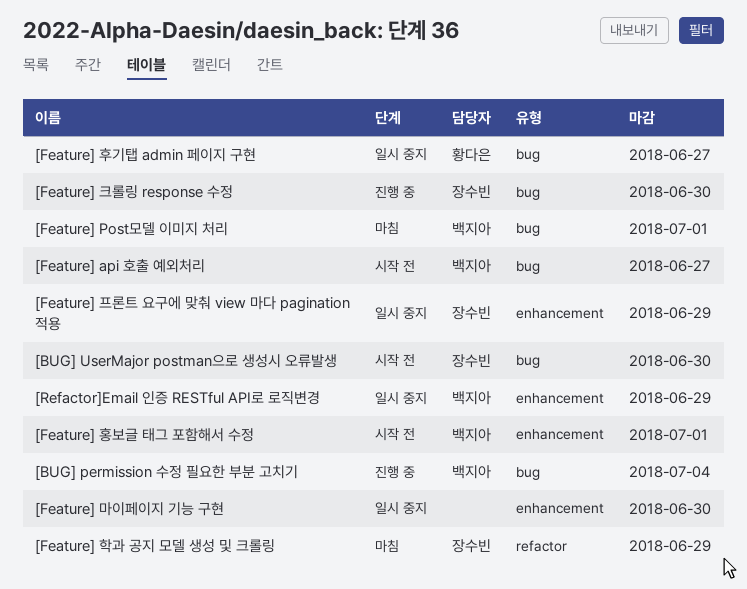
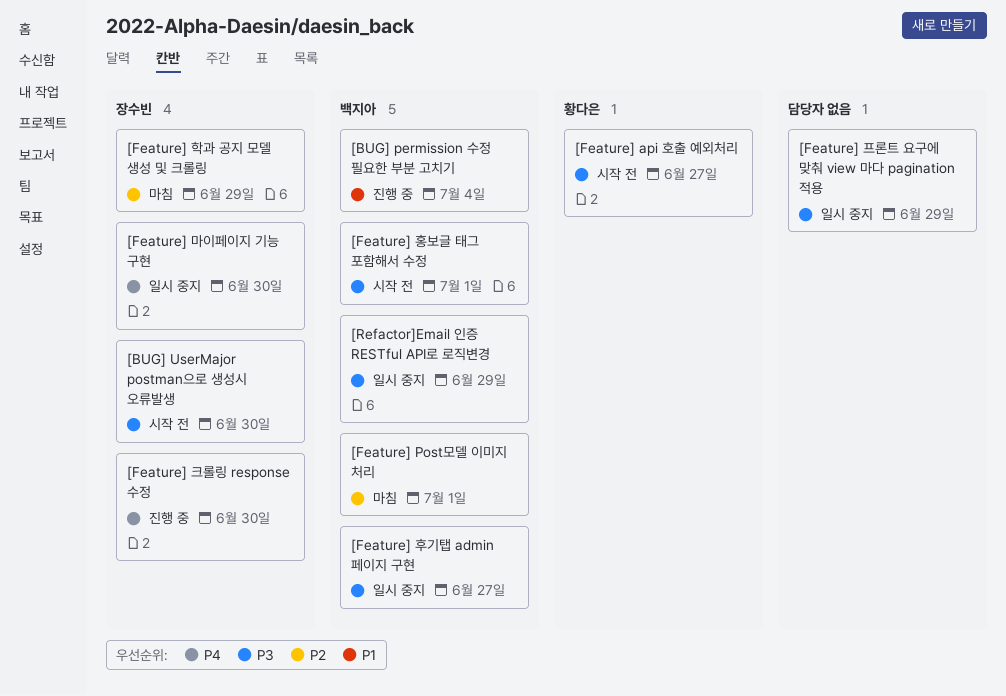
[Feature] api 호출 예외처리, owner: 백지아 -> 황다은
[Feature] 마이페이지 기능 구현, owner: none -> 장수빈
[Feature] 프론트 요구에 맞춰 view 마다 pagination 적용, owner: 장수빈 -> none
[Feature] 후기탭 admin 페이지 구현, owner: 황다은 -> 백지아

